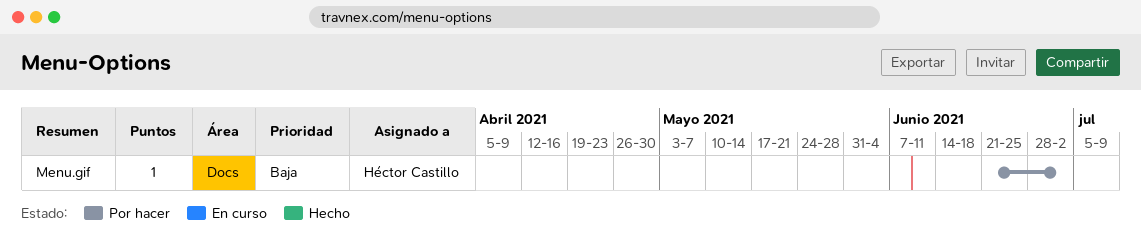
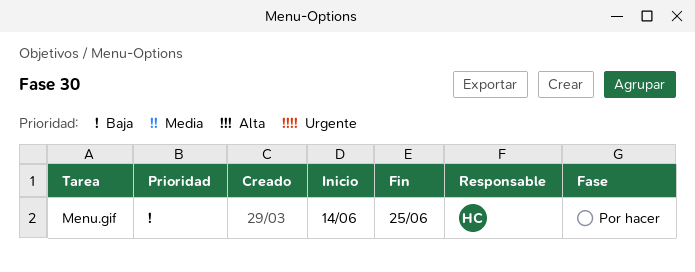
Menu.gif, start: Jun 21 -> Jun 14
Menu.gif, due: Jul 2 -> Jun 25

